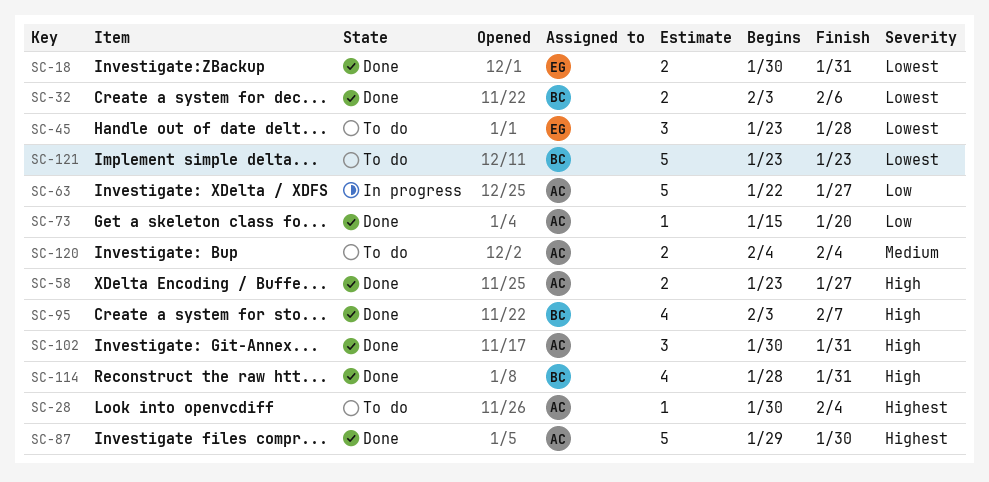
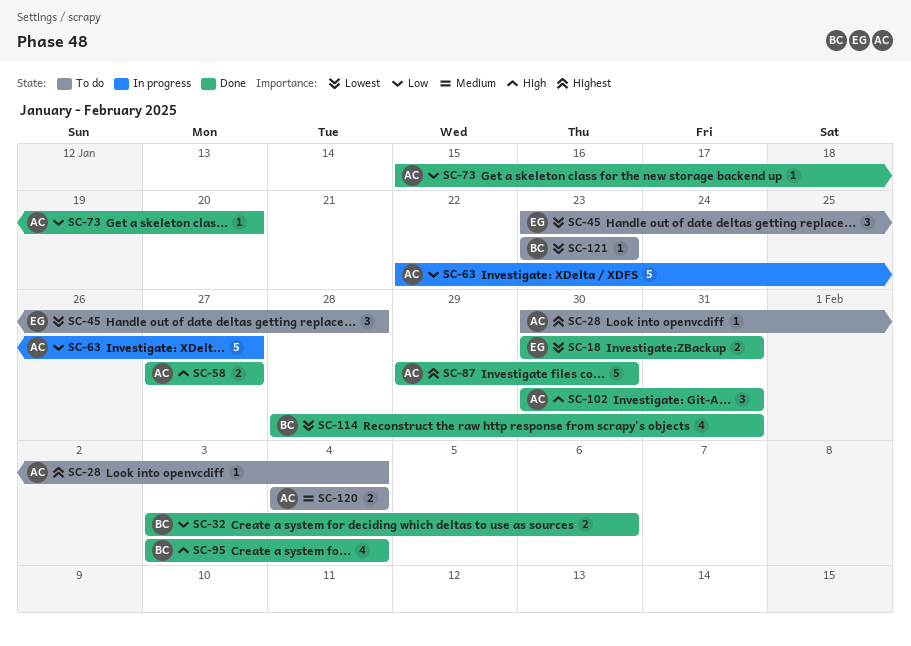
SC-32, priority: Lowest -> Low
SC-58, start: Jan 23 -> Jan 27
SC-95, due: Feb 7 -> Feb 4
SC-114, priority: High -> Lowest
SC-121, estimate: 5 -> 1

